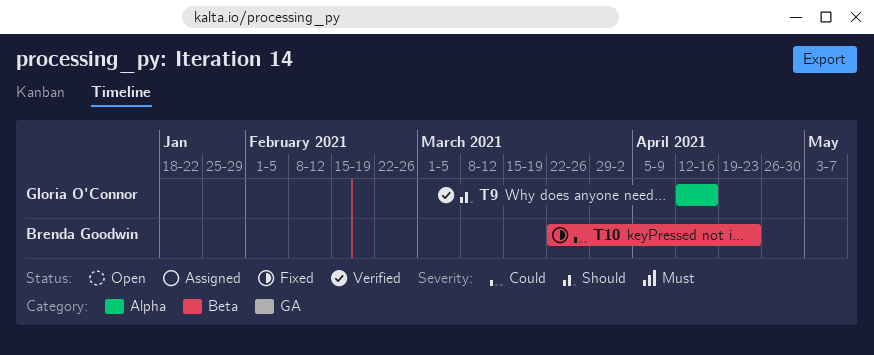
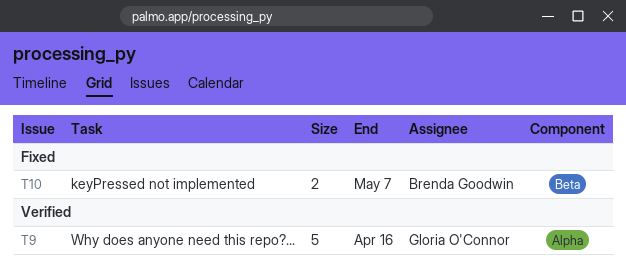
T10, due: Apr 23 -> May 7

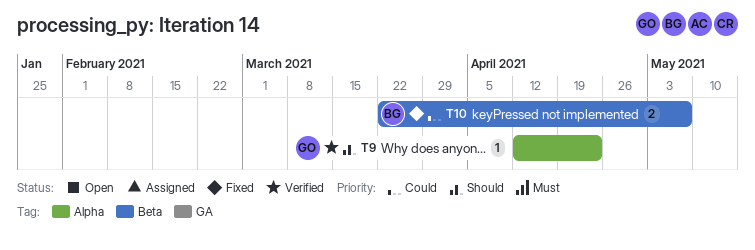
T9, estimate: 5 -> 1
T9, due: Apr 16 -> Apr 23

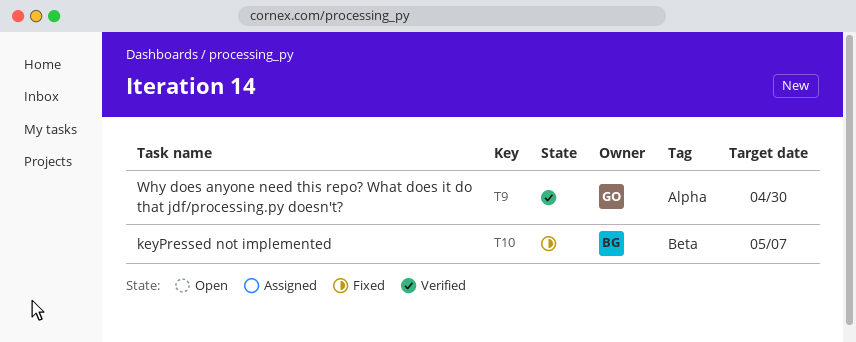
T9, due: Apr 23 -> Apr 30

